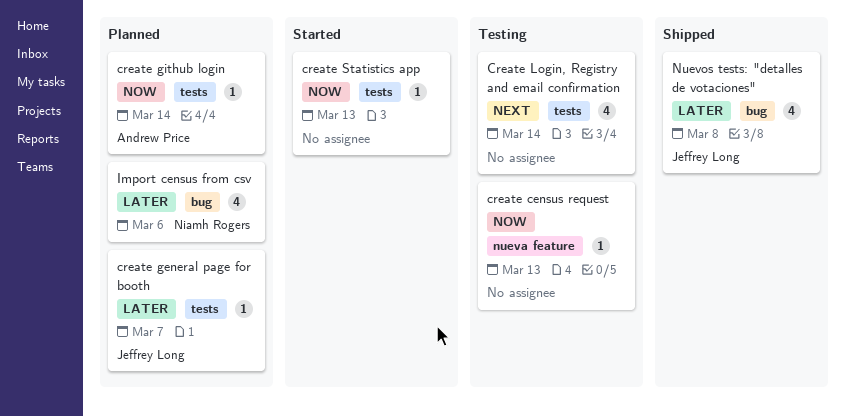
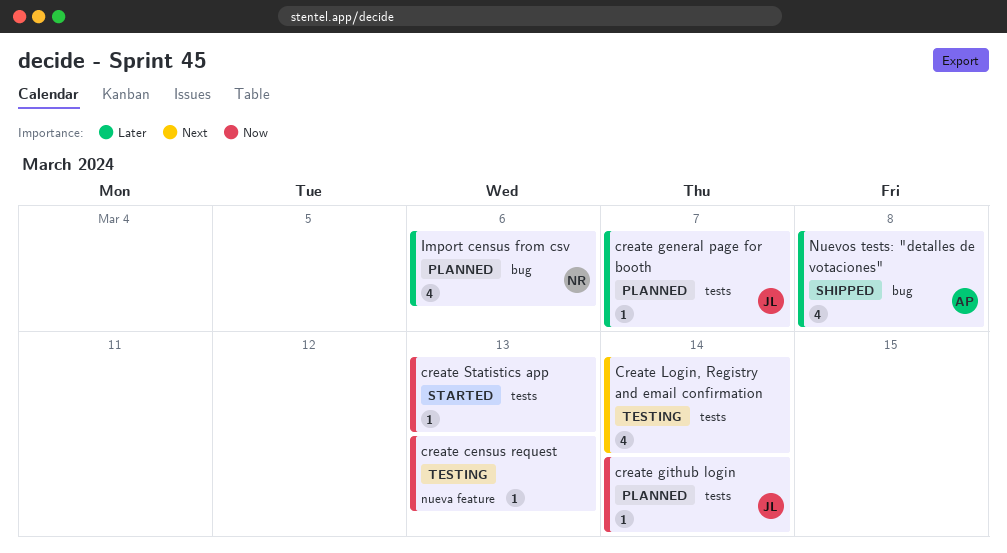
create github login, owner: Andrew Price -> Jeffrey Long
Nuevos tests: "detalles de votaciones", owner: Jeffrey Long -> Andrew Price

